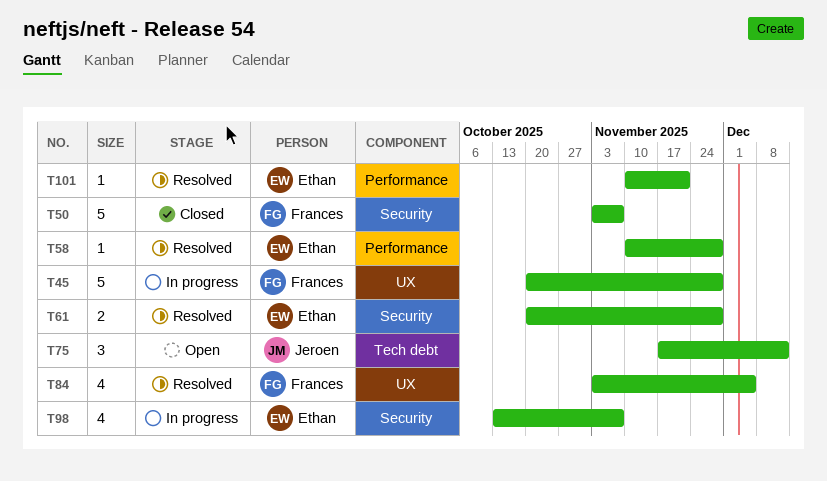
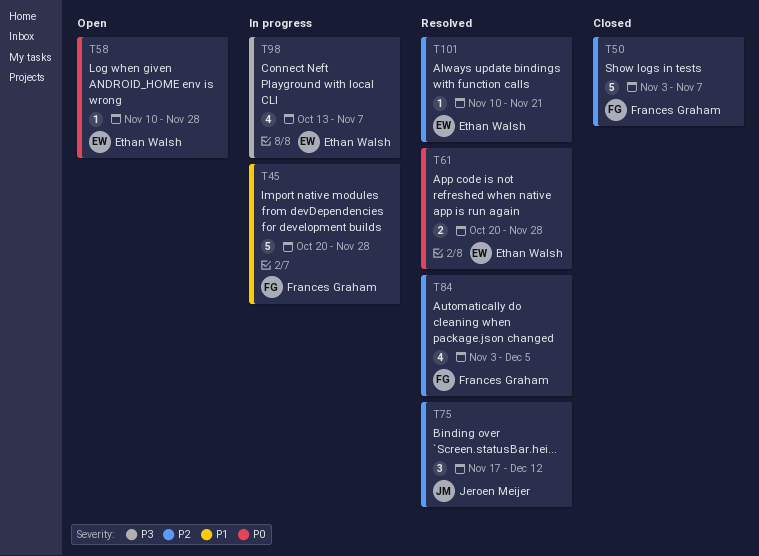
T58, status: Resolved -> Open
T75, status: Open -> Resolved

